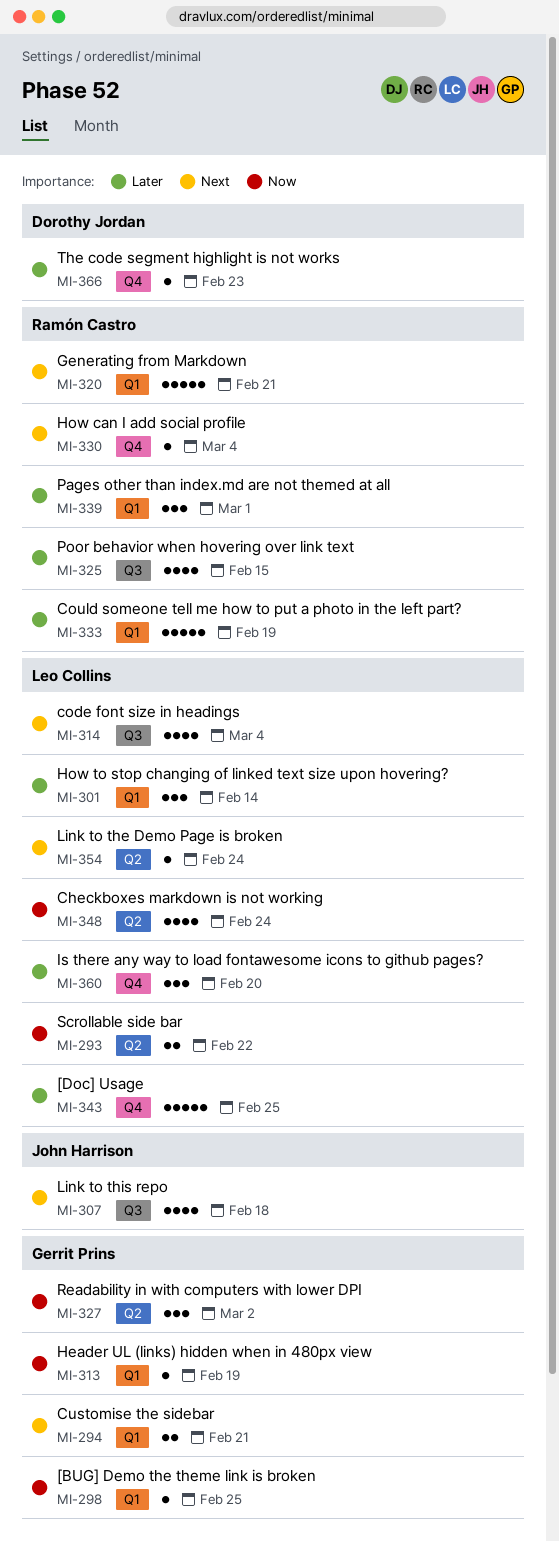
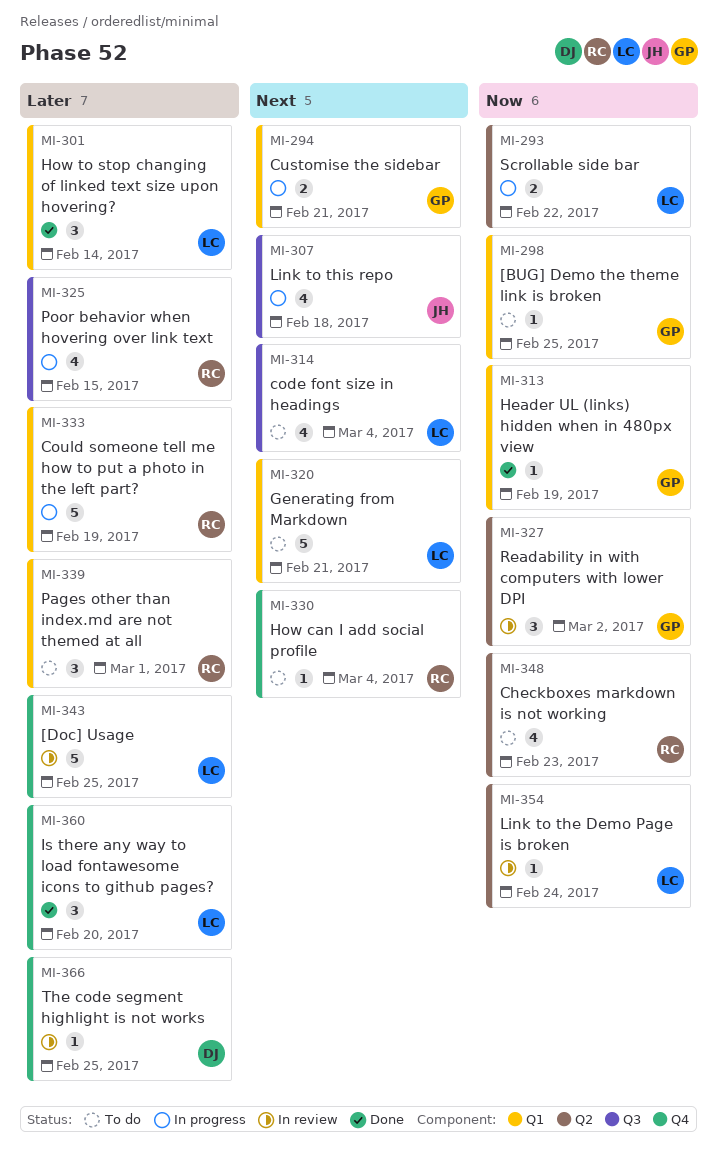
MI-320, owner: Ramón Castro -> Leo Collins
MI-348, owner: Leo Collins -> Ramón Castro
MI-348, due: Feb 24 -> Feb 23
MI-354, priority: Next -> Now
MI-366, due: Feb 23 -> Feb 25

